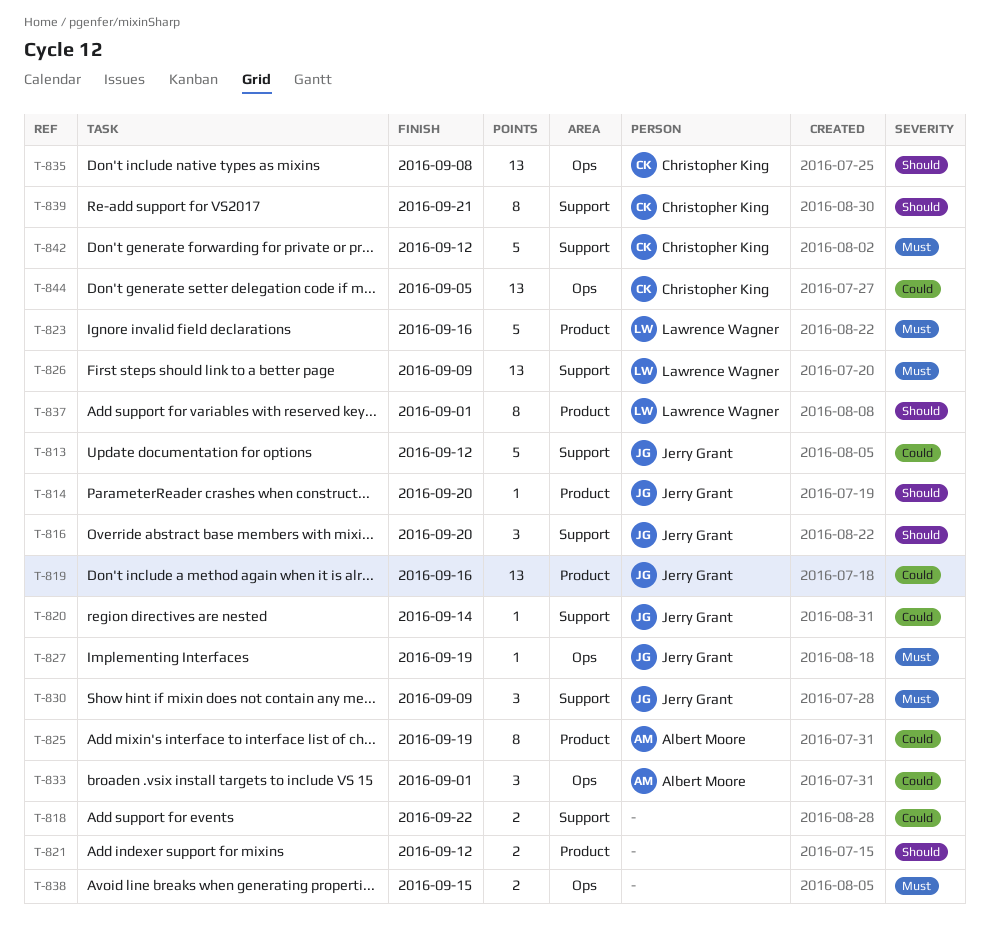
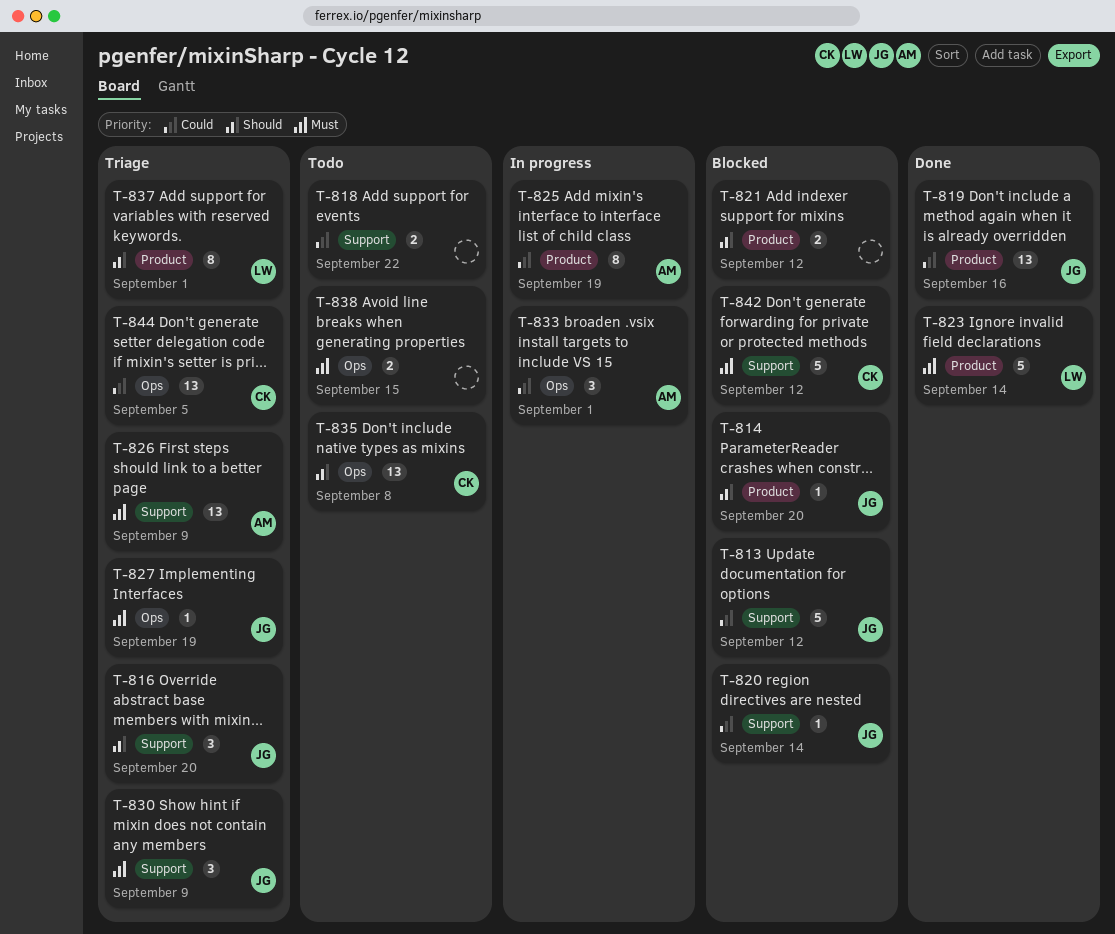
T-823, due: Sep 16 -> Sep 14
T-826, owner: Lawrence Wagner -> Albert Moore
T-839: present -> none

